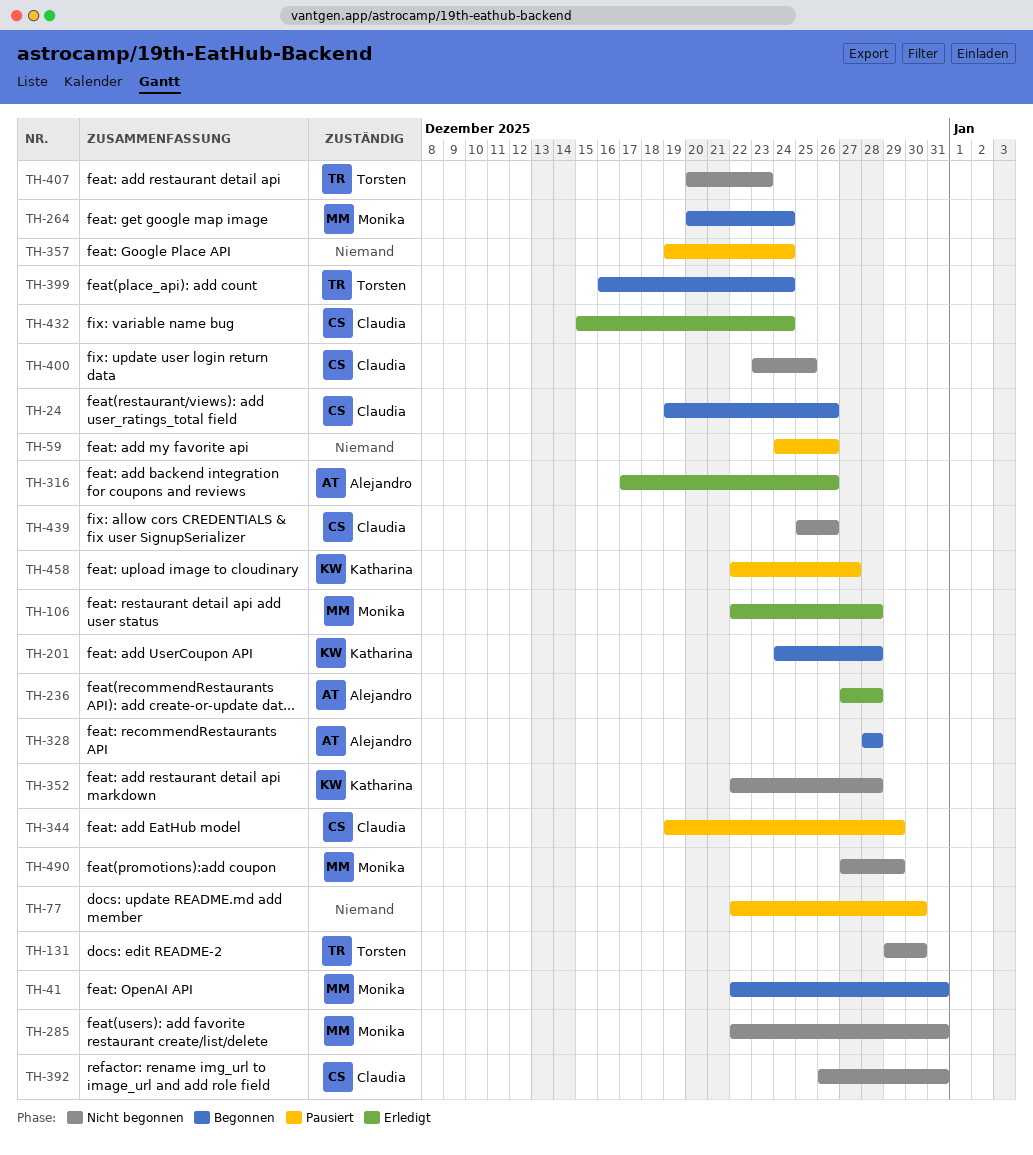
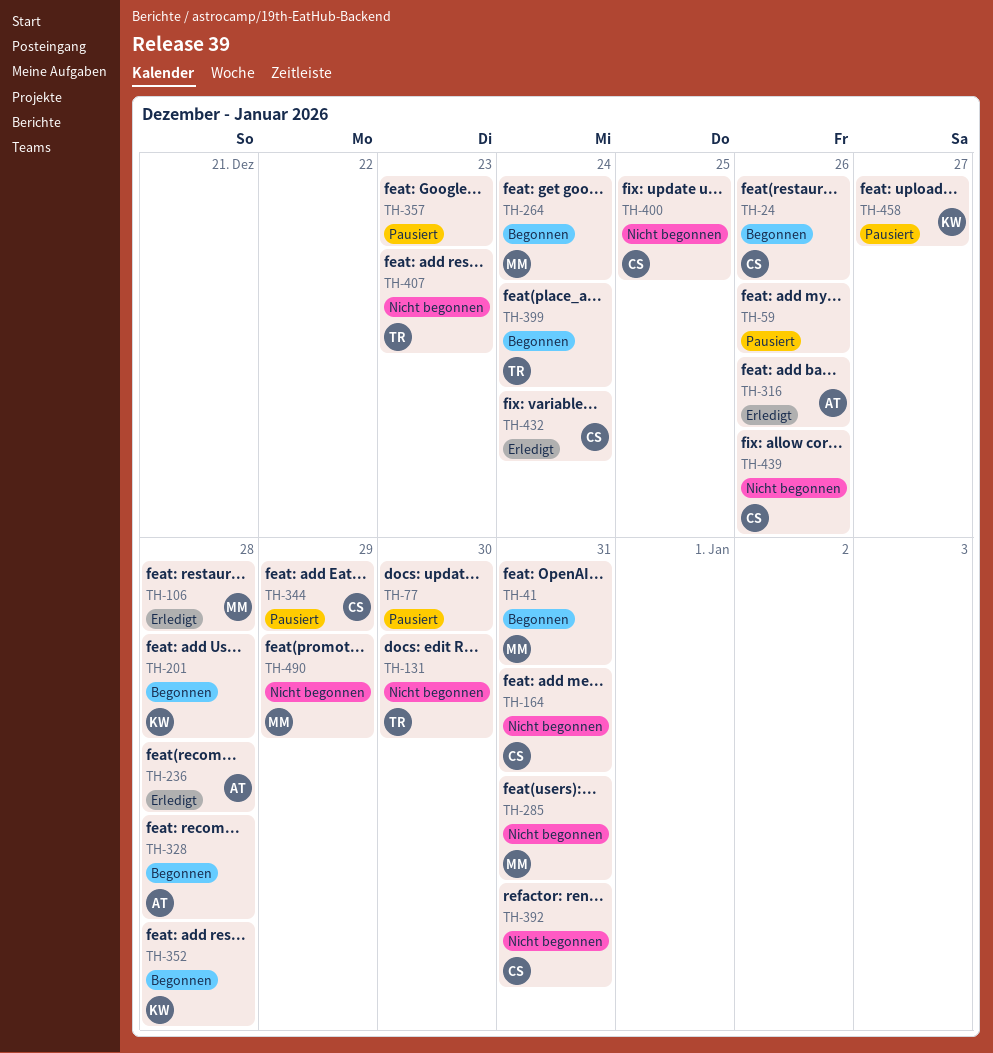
TH-164: none -> present
TH-352, status: Nicht begonnen -> Begonnen
TH-357, due: Dec 24 -> Dec 23

